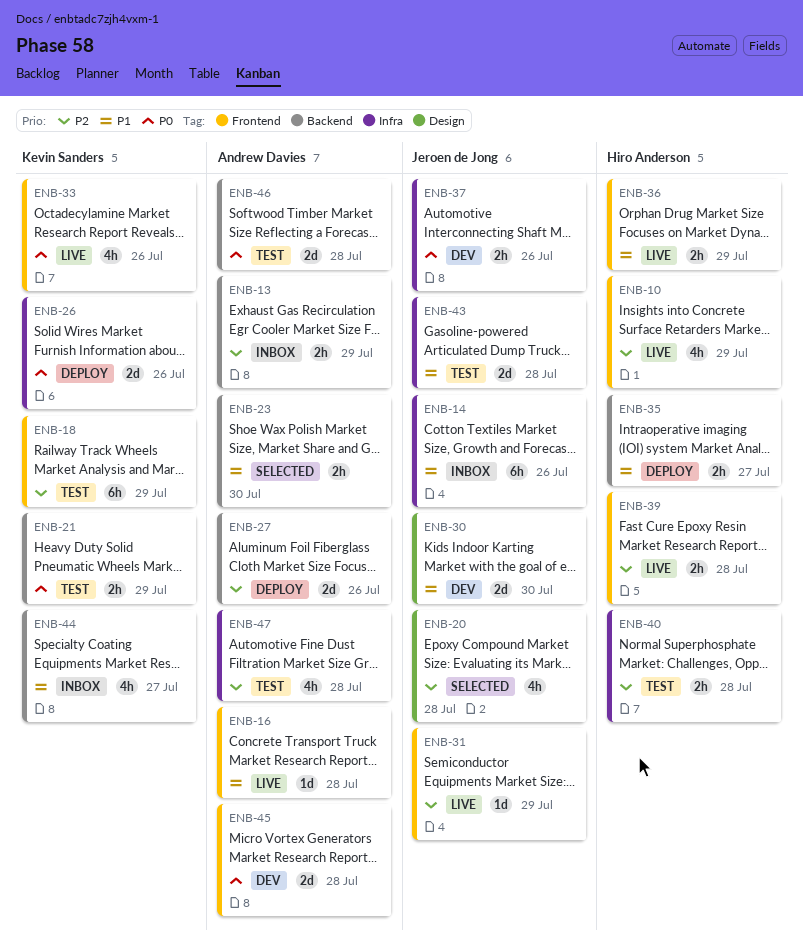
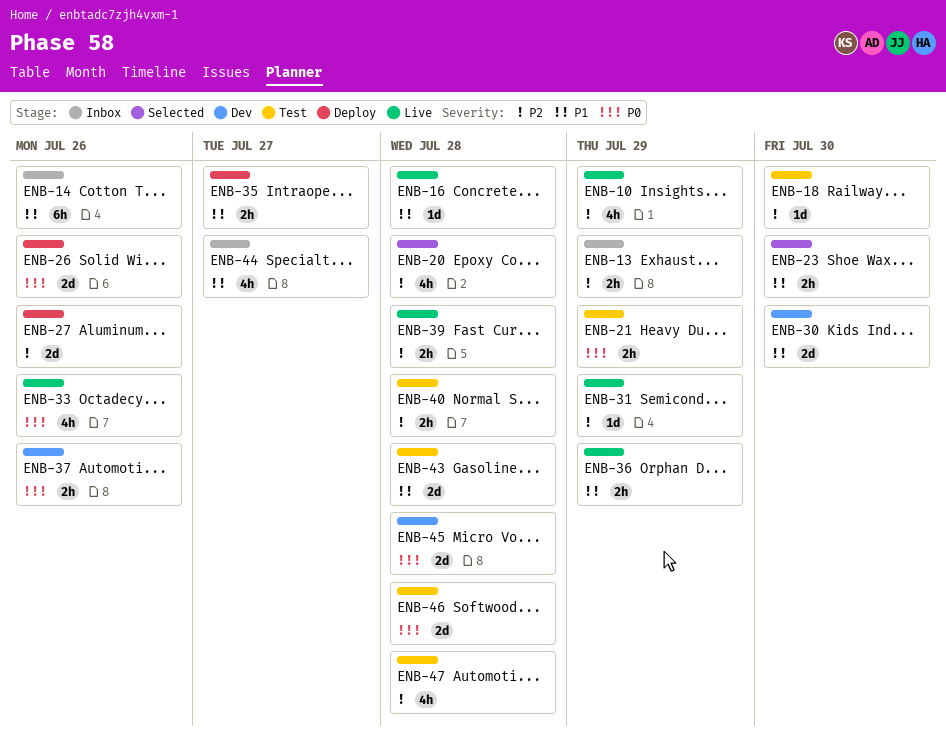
ENB-18, estimate: 6h -> 1d
ENB-18, due: Jul 29 -> Jul 30

